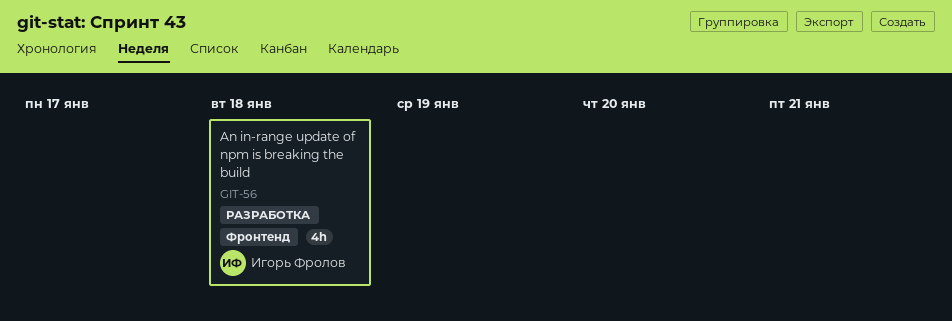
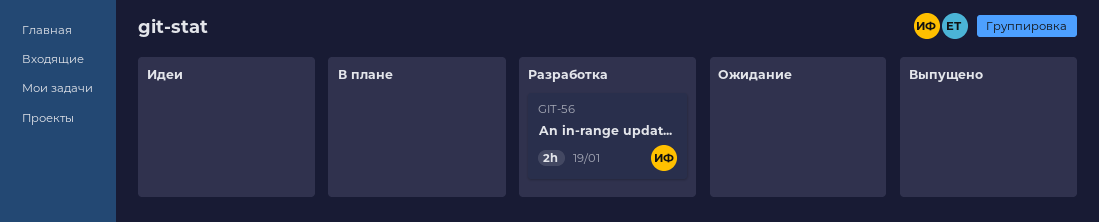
GIT-56, estimate: 4h -> 2h
GIT-56, due: Jan 18 -> Jan 19

